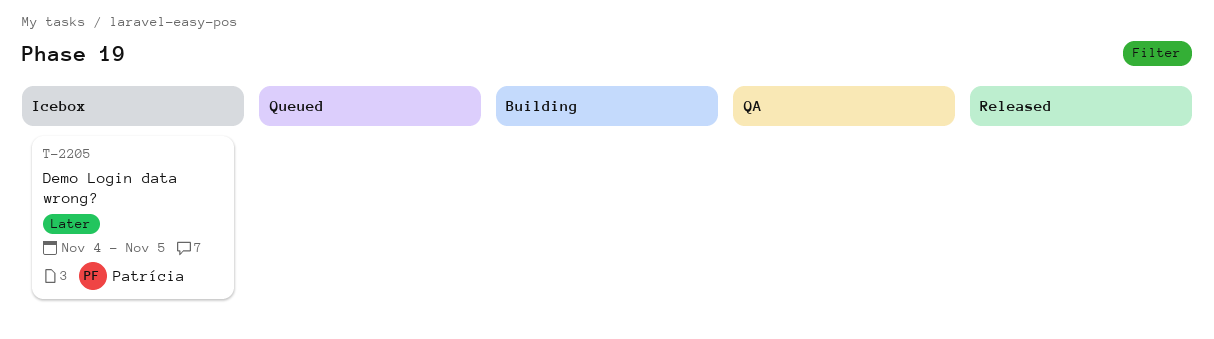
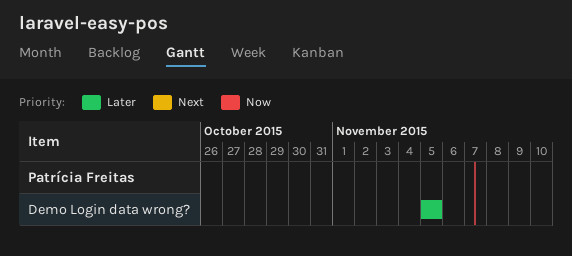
Demo Login data wrong?, start: Nov 4 -> Nov 5

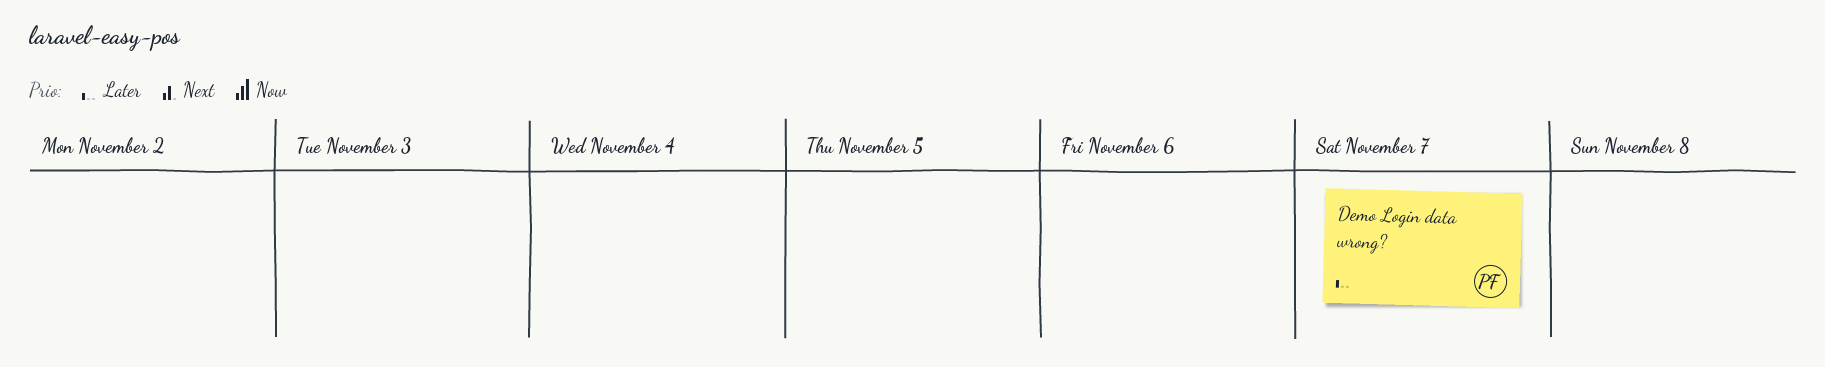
Demo Login data wrong?, due: Nov 5 -> Nov 7

